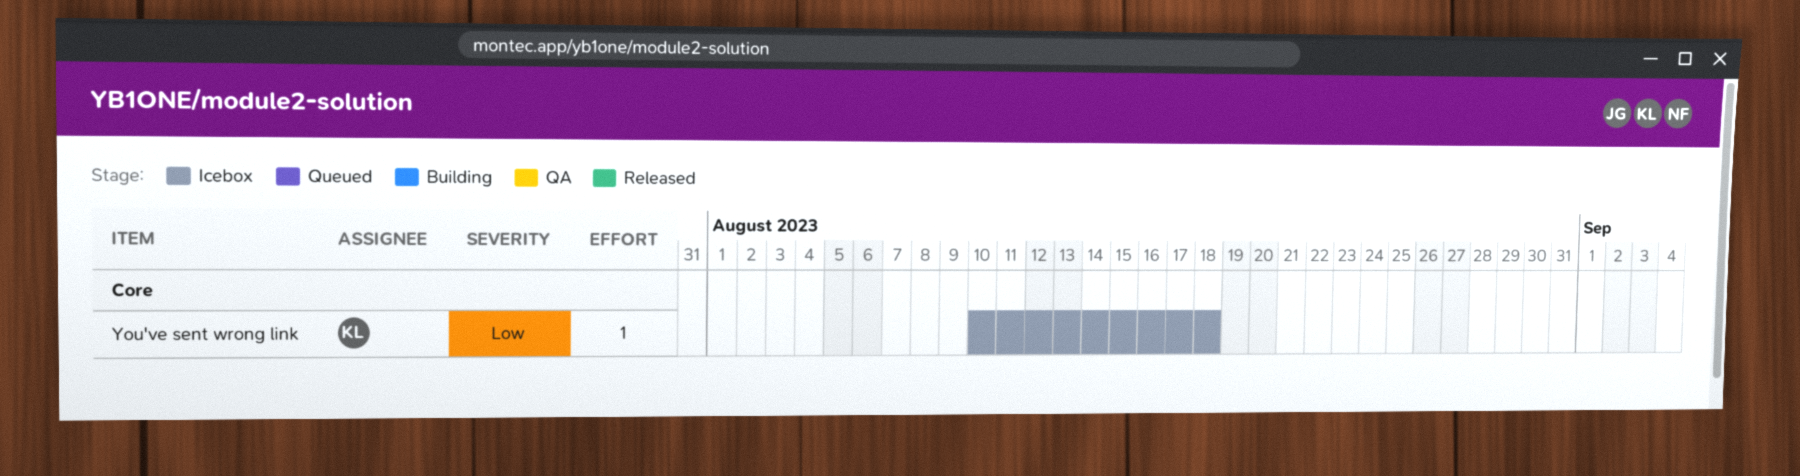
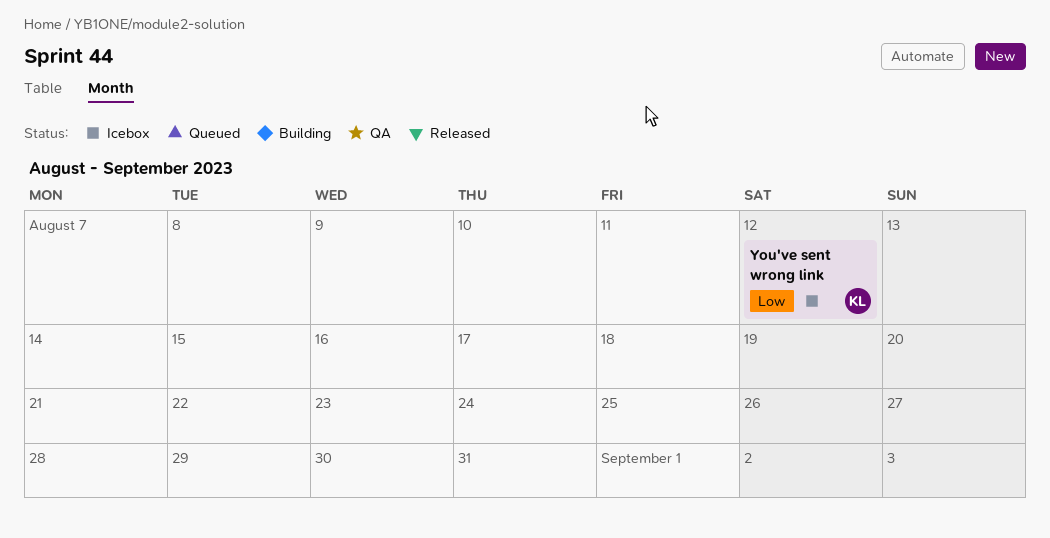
You've sent wrong link, due: Aug 18 -> Aug 12

